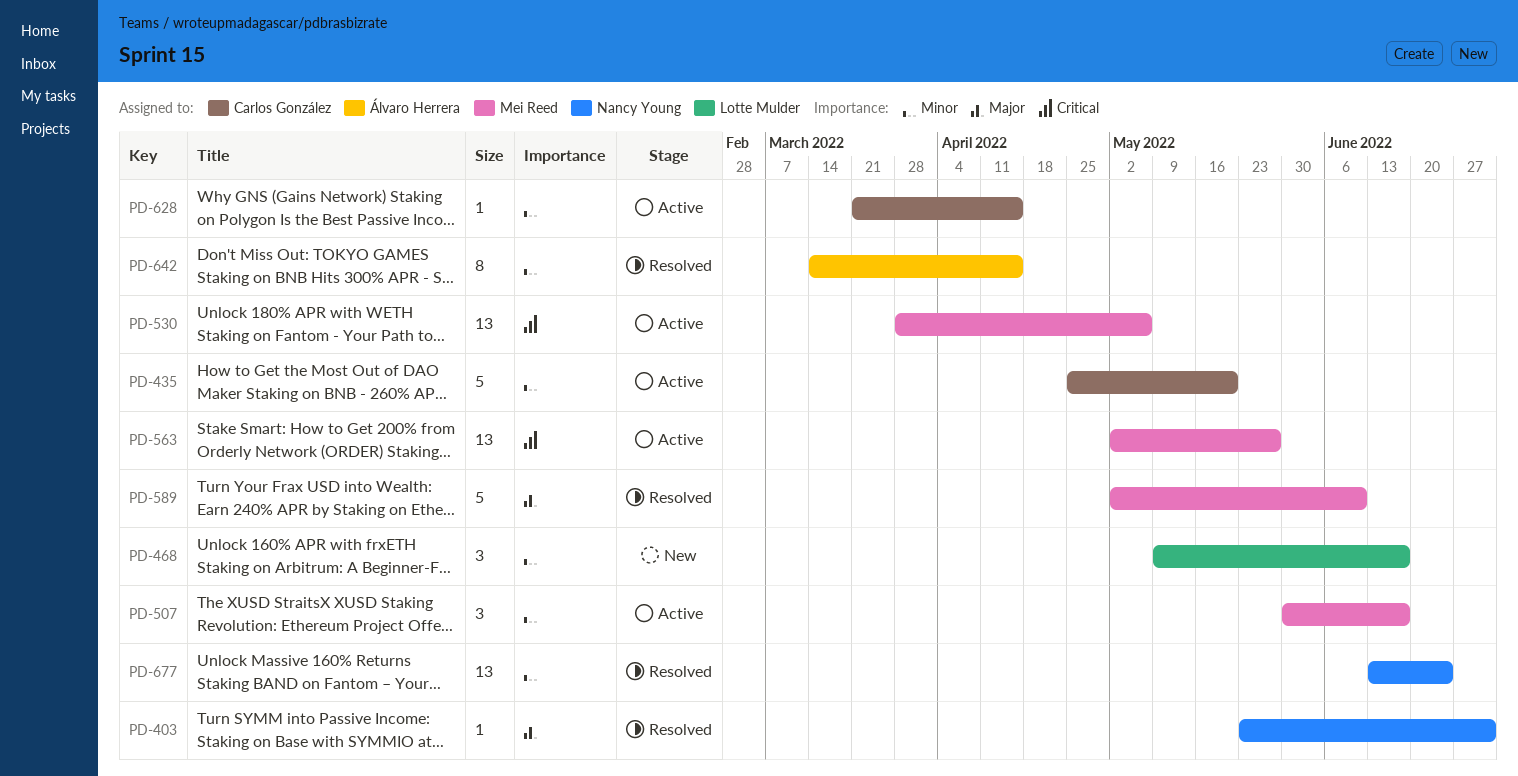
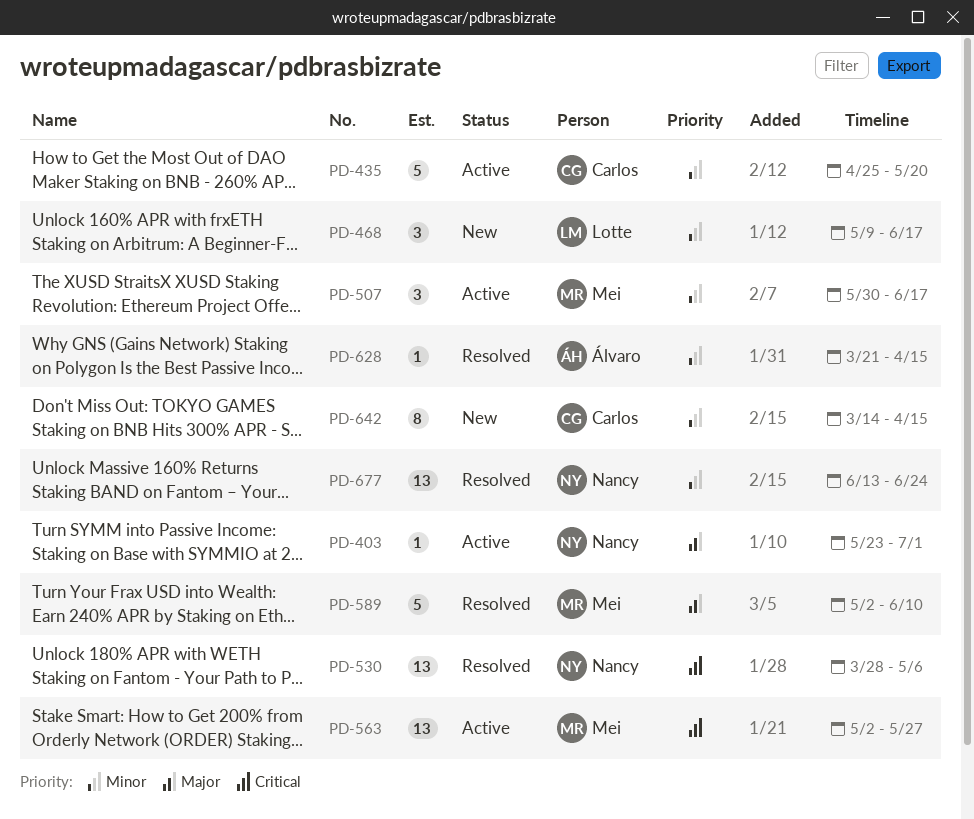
PD-403, status: Resolved -> Active
PD-530, status: Active -> Resolved
PD-530, owner: Mei Reed -> Nancy Young
PD-628, status: Active -> Resolved
PD-628, owner: Carlos González -> Álvaro Herrera
PD-642, status: Resolved -> New
PD-642, owner: Álvaro Herrera -> Carlos González

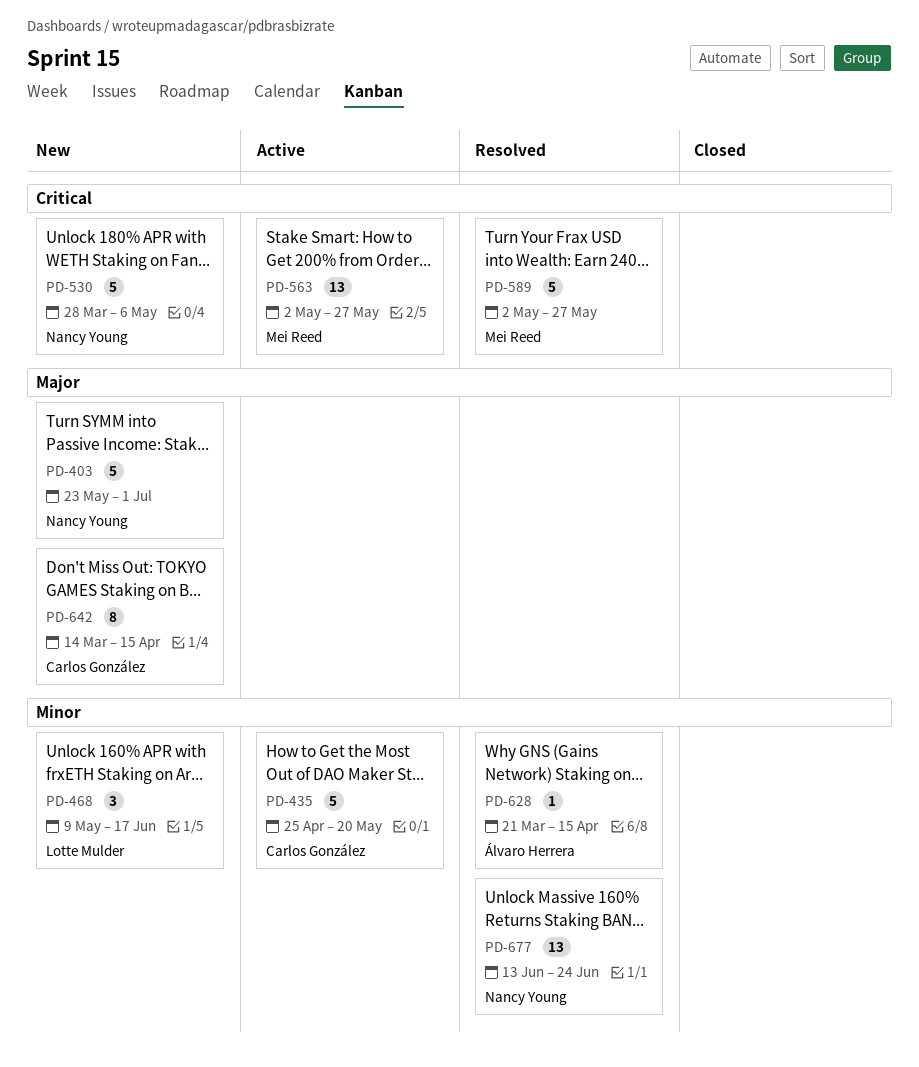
PD-403, status: Active -> New
PD-403, estimate: 1 -> 5
PD-507: present -> none
PD-530, status: Resolved -> New
PD-530, estimate: 13 -> 5
PD-589, priority: Major -> Critical
PD-589, due: Jun 10 -> May 27
PD-642, priority: Minor -> Major

